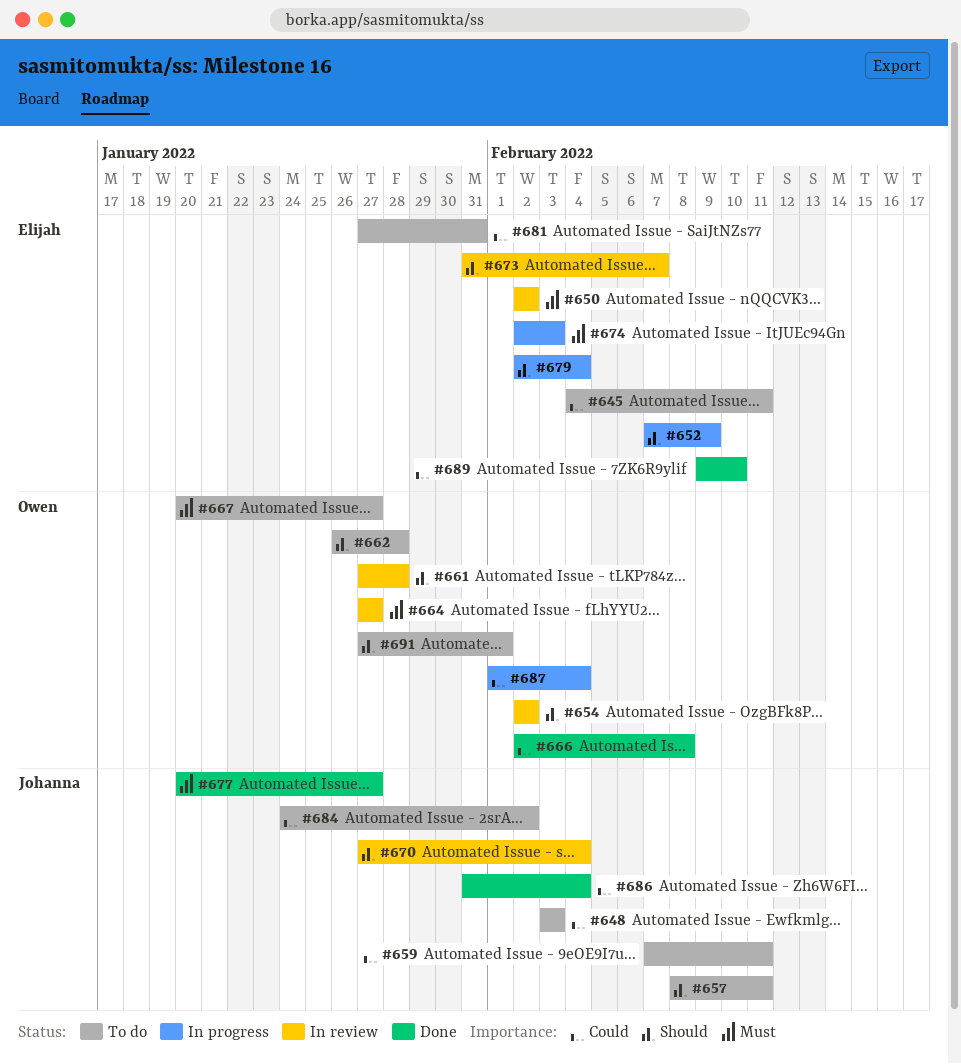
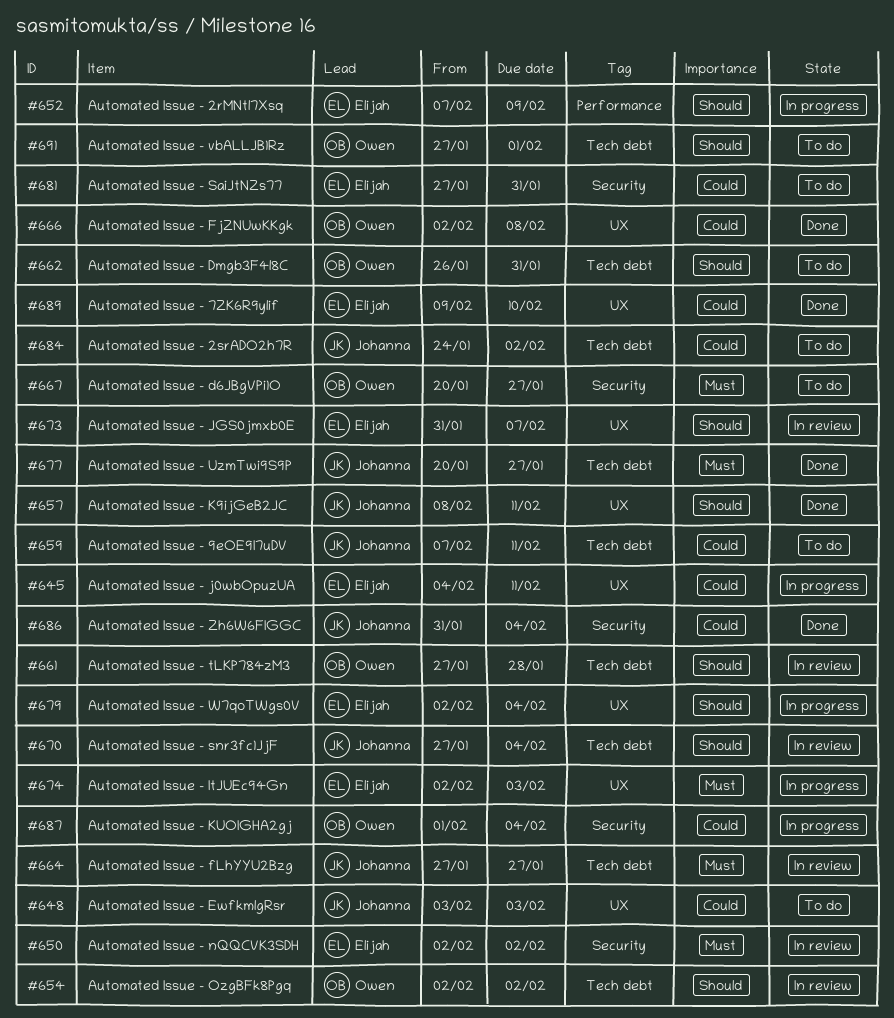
#645, status: To do -> In progress
#657, status: To do -> Done
#662, due: Jan 28 -> Jan 31
#664, owner: Owen -> Johanna

